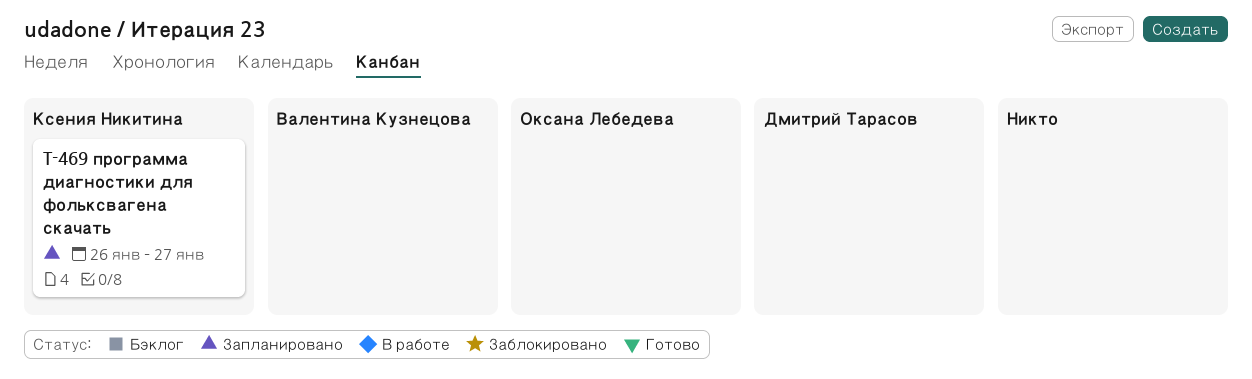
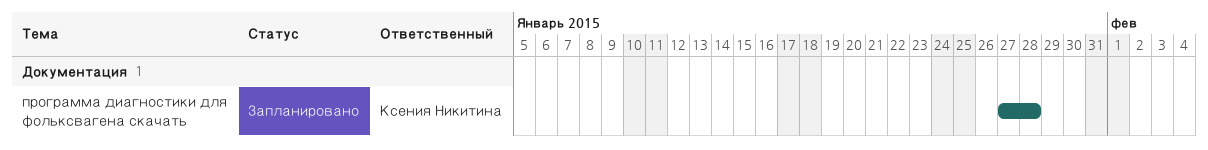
программа диагностики для фольксвагена скачать, start: Jan 26 -> Jan 27
программа диагностики для фольксвагена скачать, due: Jan 27 -> Jan 28

